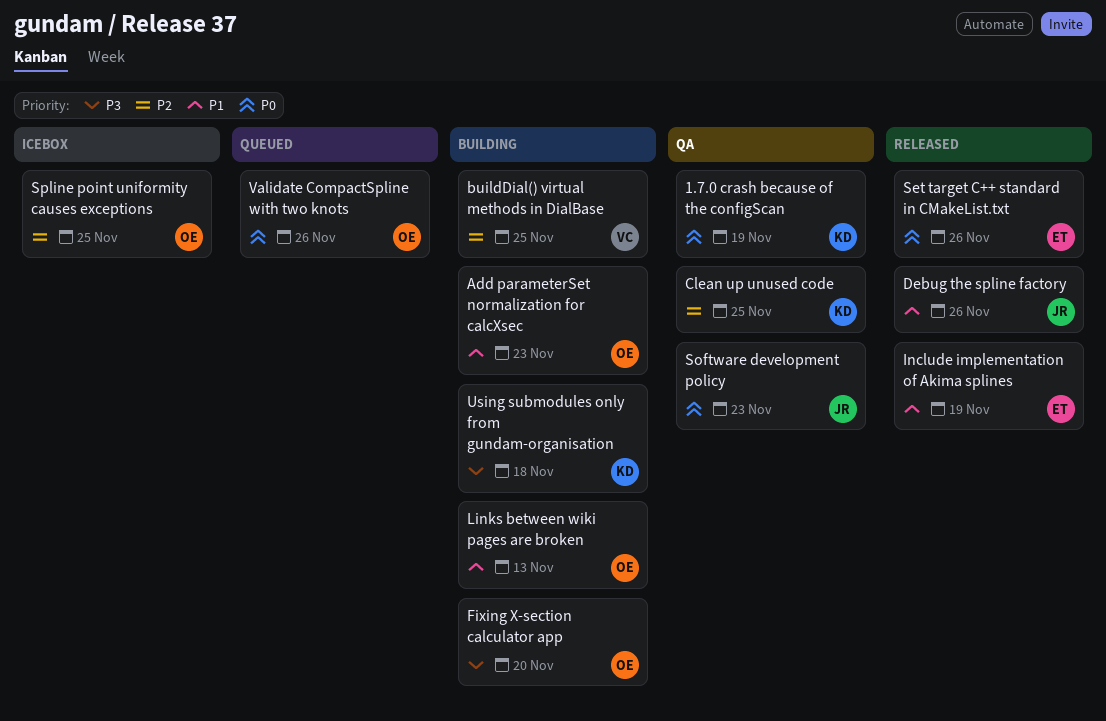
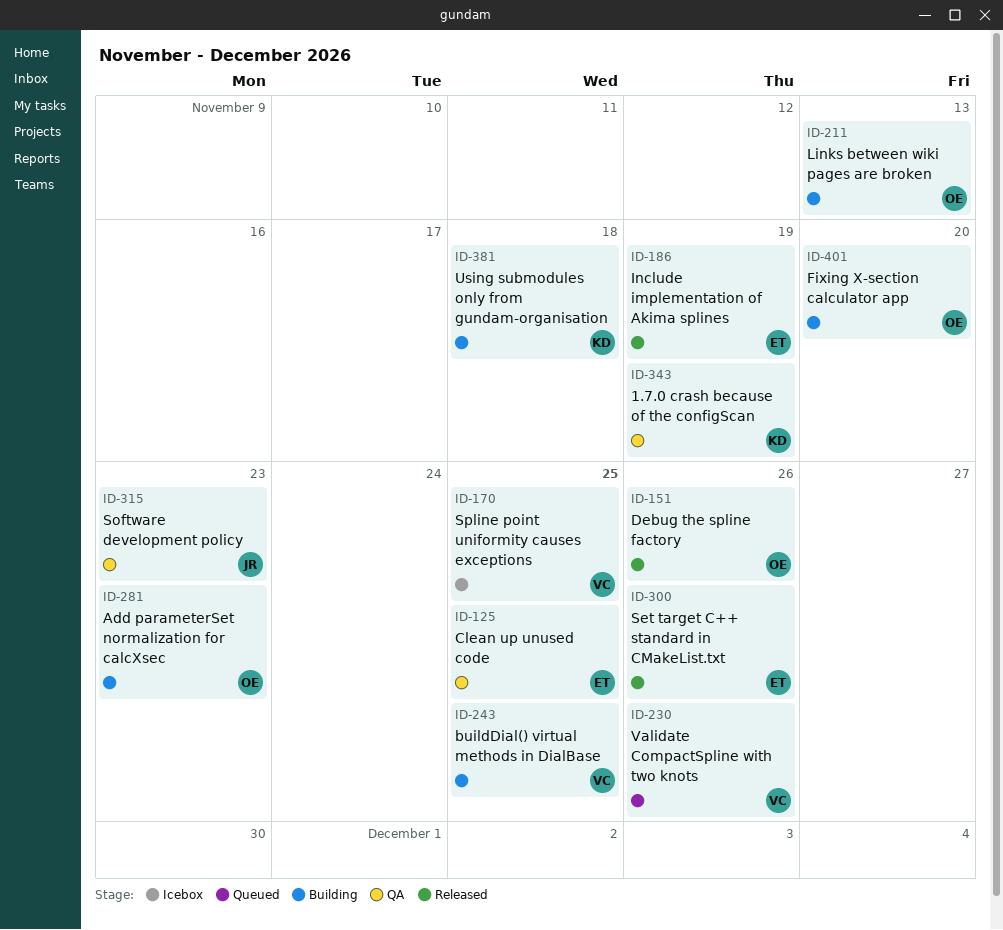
Clean up unused code, owner: KD -> ET
Debug the spline factory, owner: JR -> OE
Spline point uniformity causes exceptions, owner: OE -> VC
Validate CompactSpline with two knots, owner: OE -> VC

